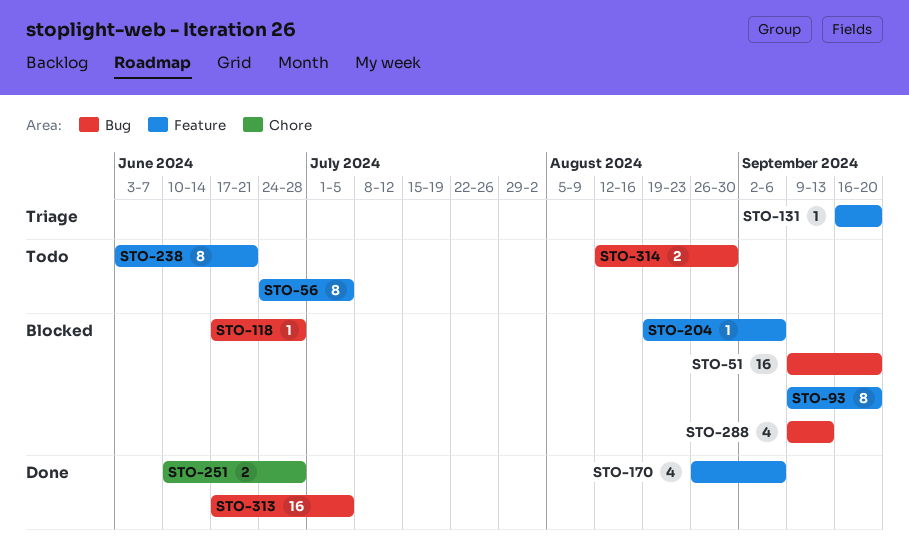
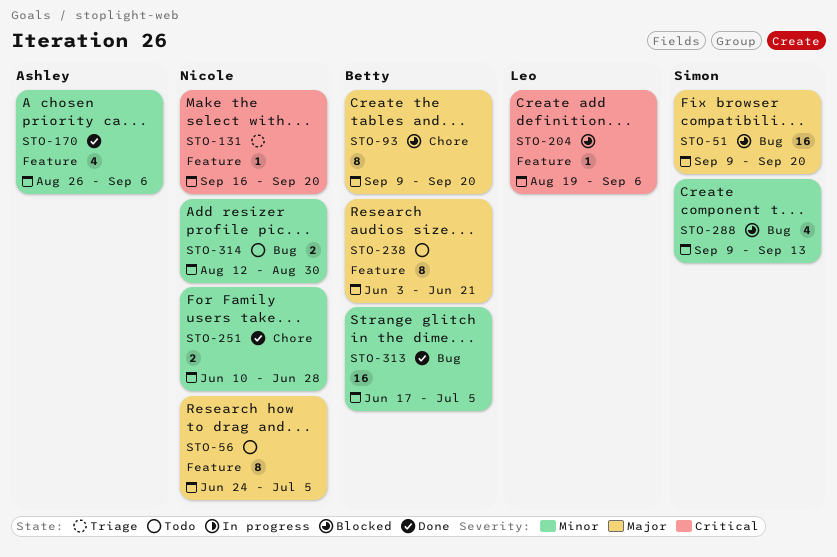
STO-93, label: Feature -> Chore
STO-118: present -> none

